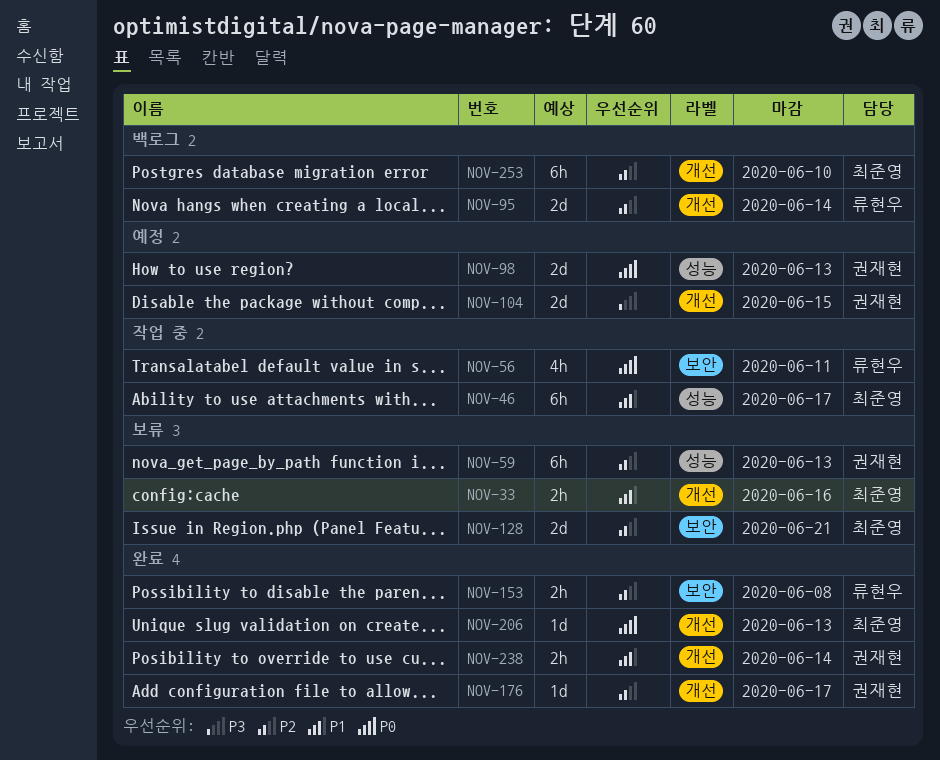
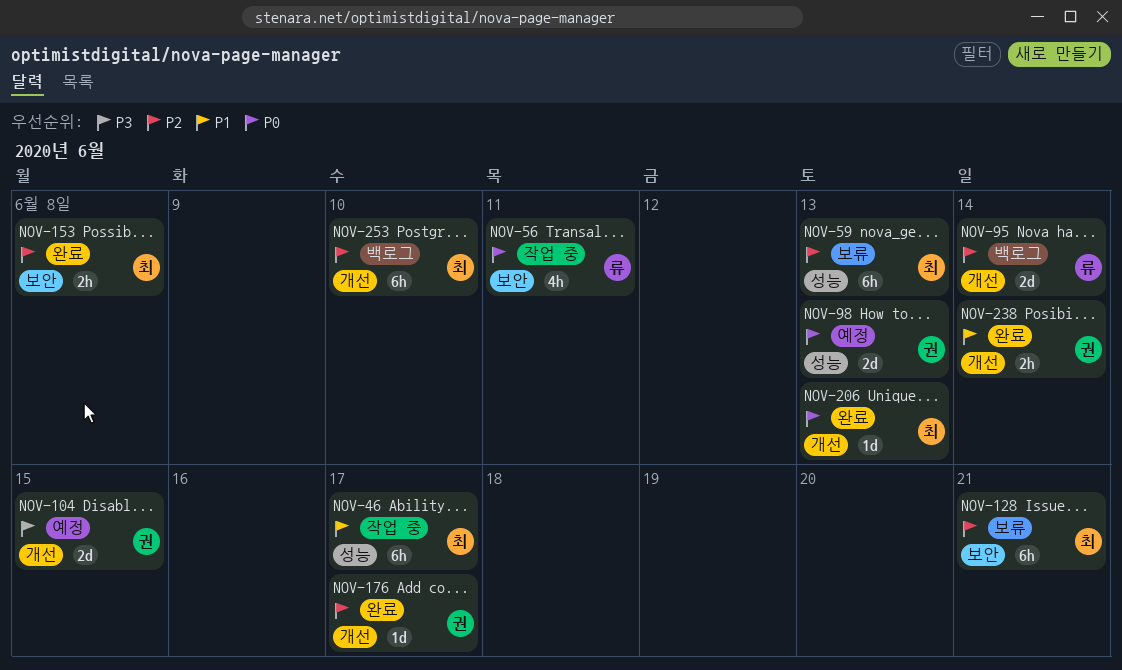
NOV-33: present -> none
NOV-59, owner: 권재현 -> 최준영
NOV-128, estimate: 2d -> 6h
NOV-153, owner: 류현우 -> 최준영

